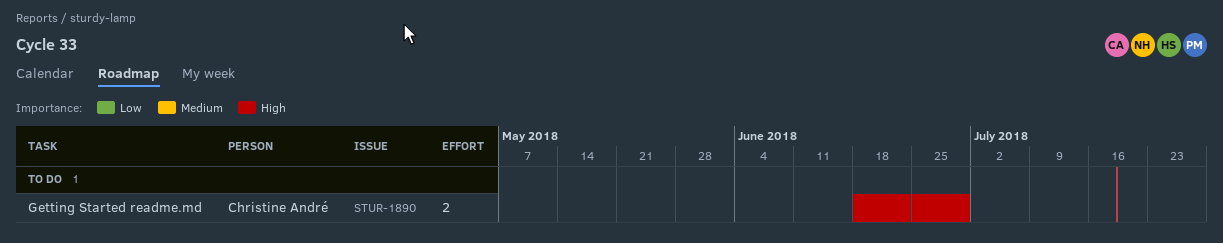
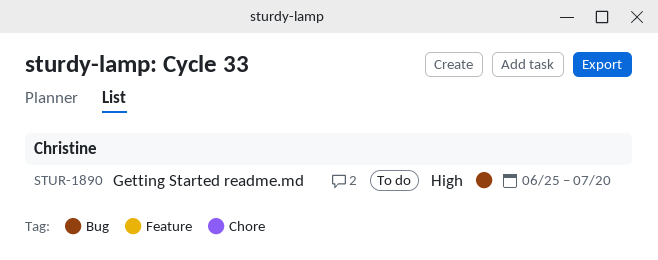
STUR-1890, start: Jun 18 -> Jun 25
STUR-1890, due: Jun 29 -> Jul 20

